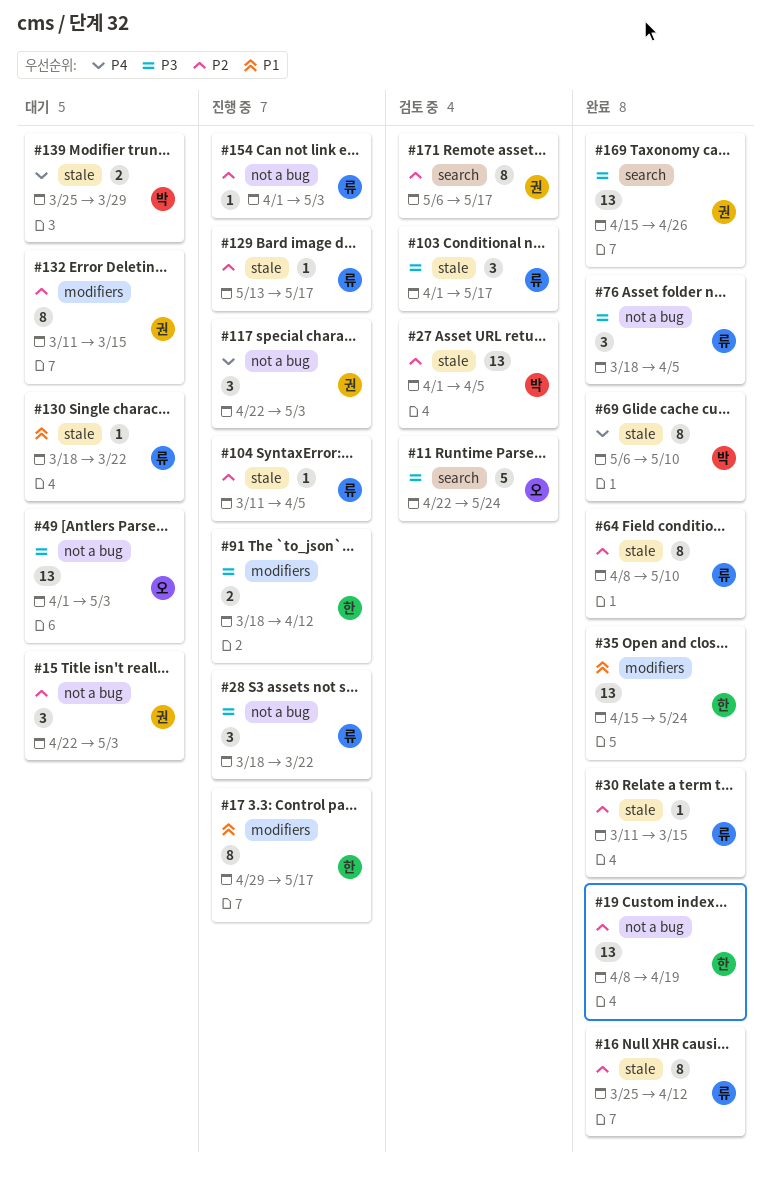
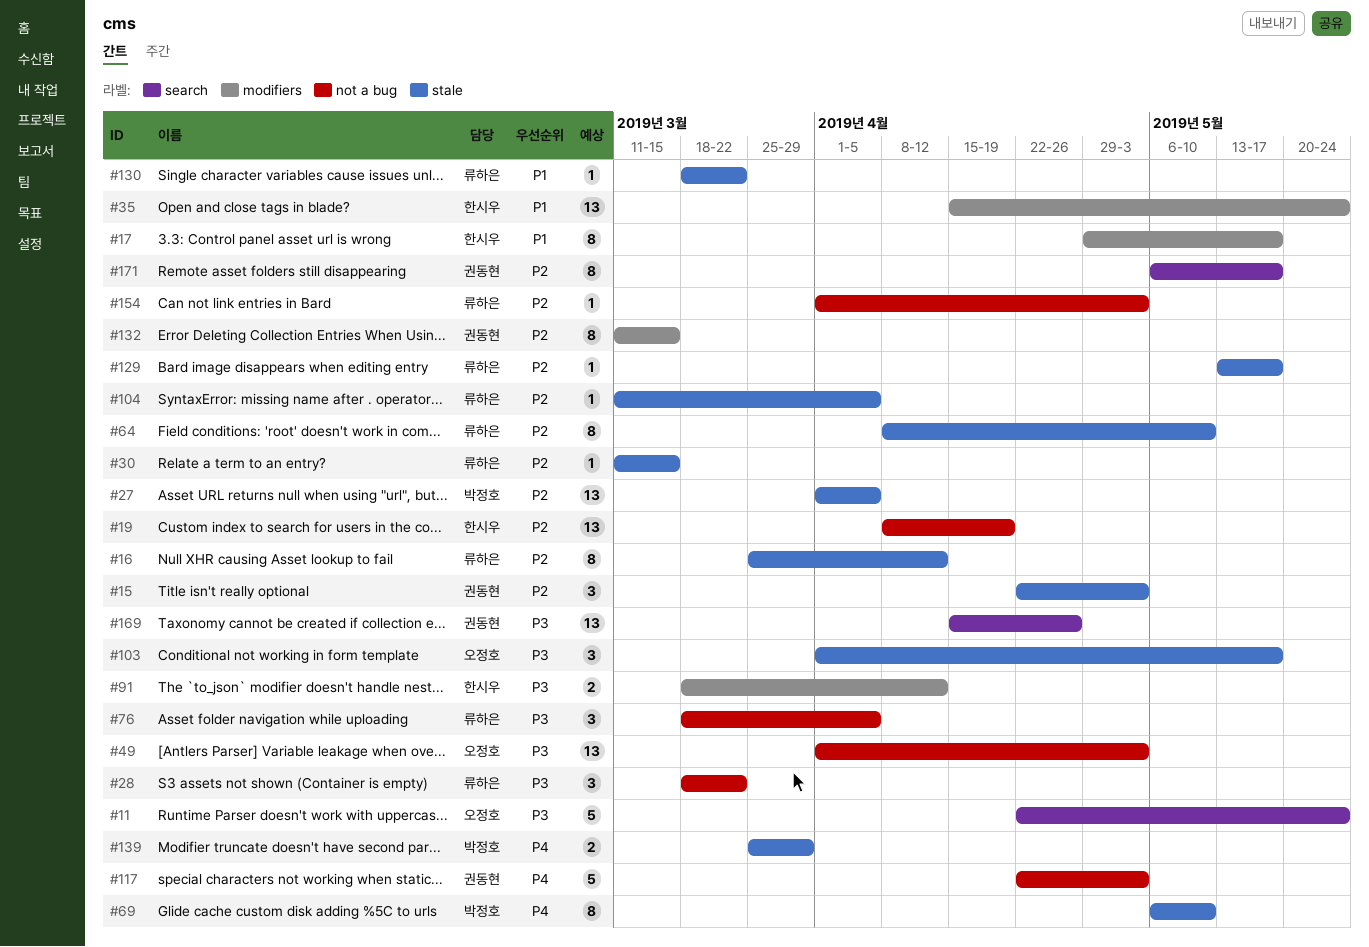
#15, label: not a bug -> stale
#103, owner: 류하은 -> 오정호
#117, estimate: 3 -> 5

